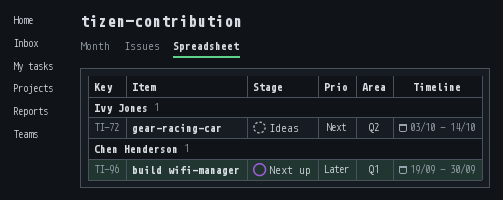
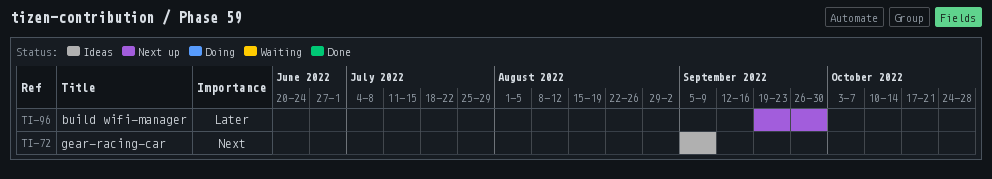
TI-72, start: Oct 3 -> Sep 5
TI-72, due: Oct 14 -> Sep 9

